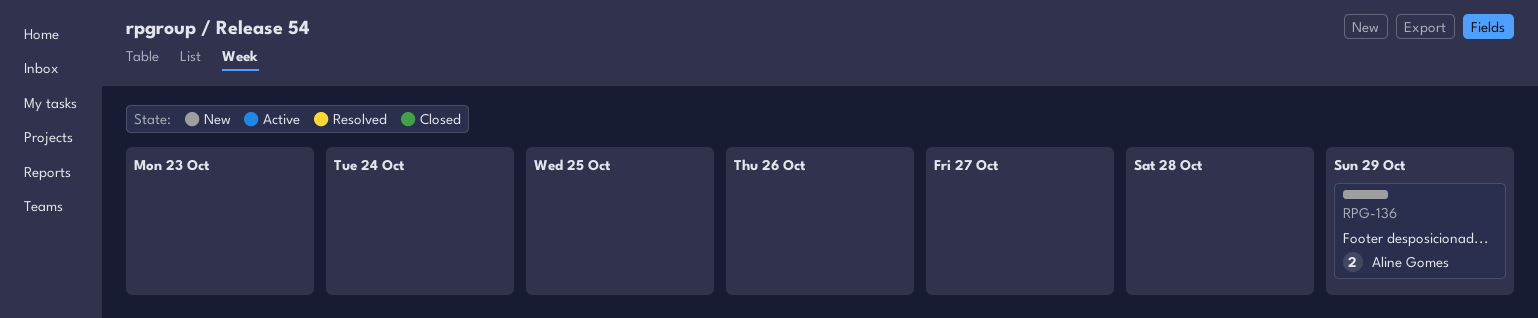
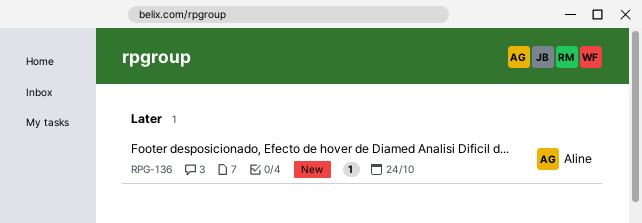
RPG-136, estimate: 2 -> 1
RPG-136, due: Oct 29 -> Oct 24

